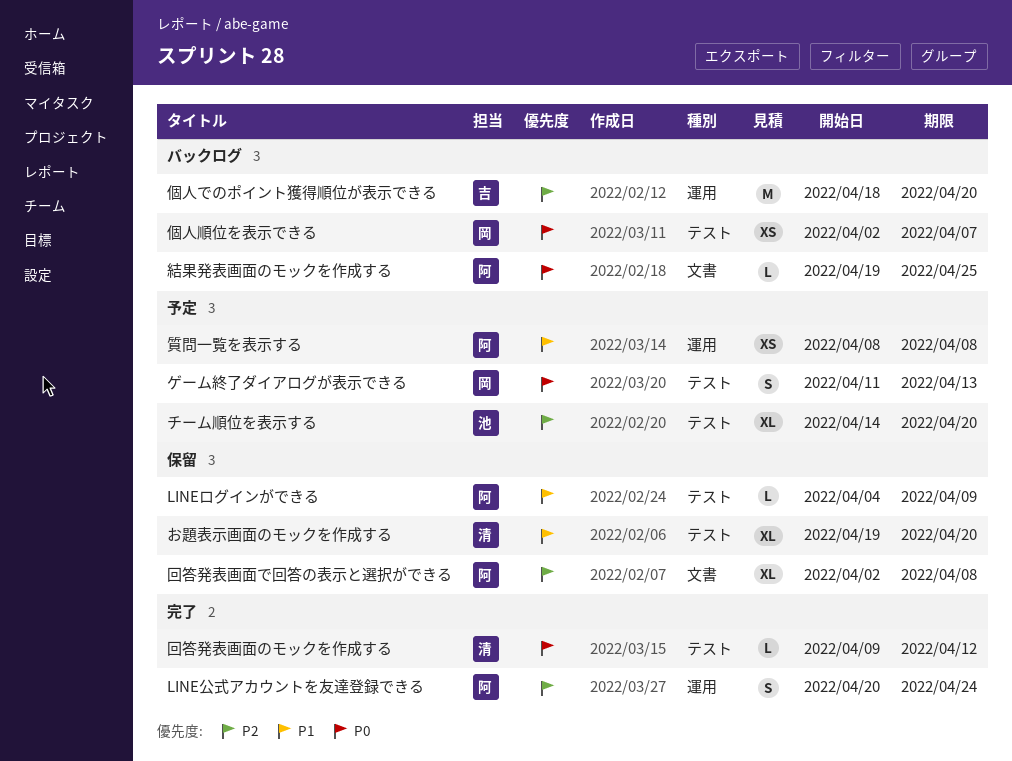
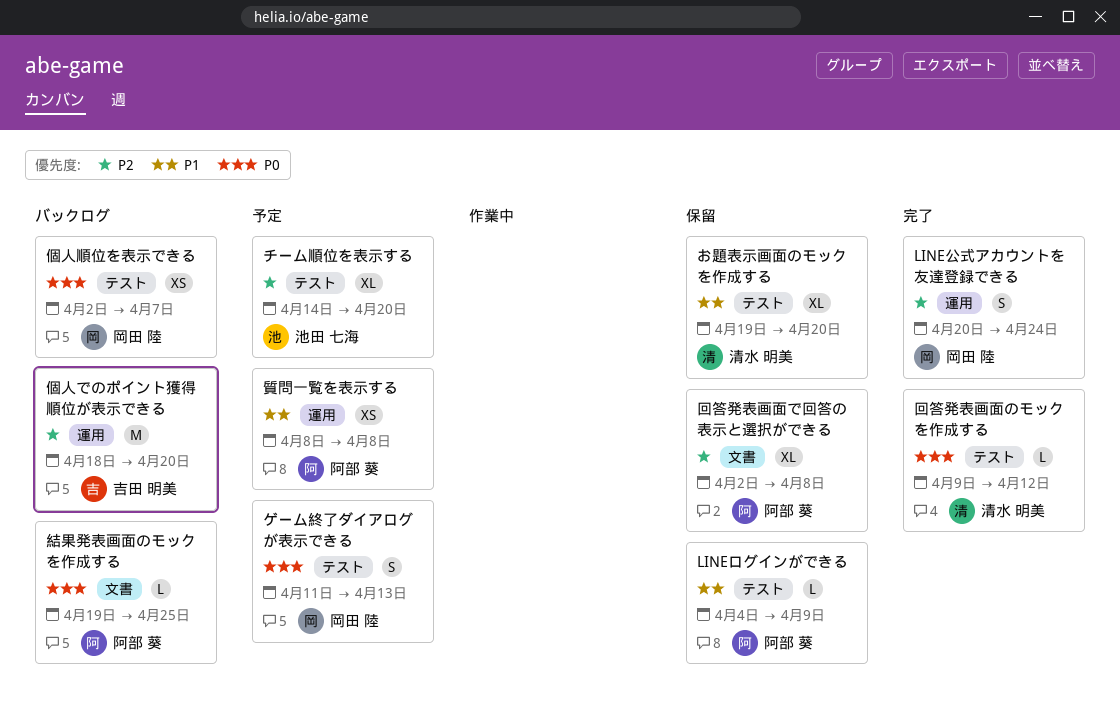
LINE公式アカウントを友達登録できる, owner: 阿部 葵 -> 岡田 陸

